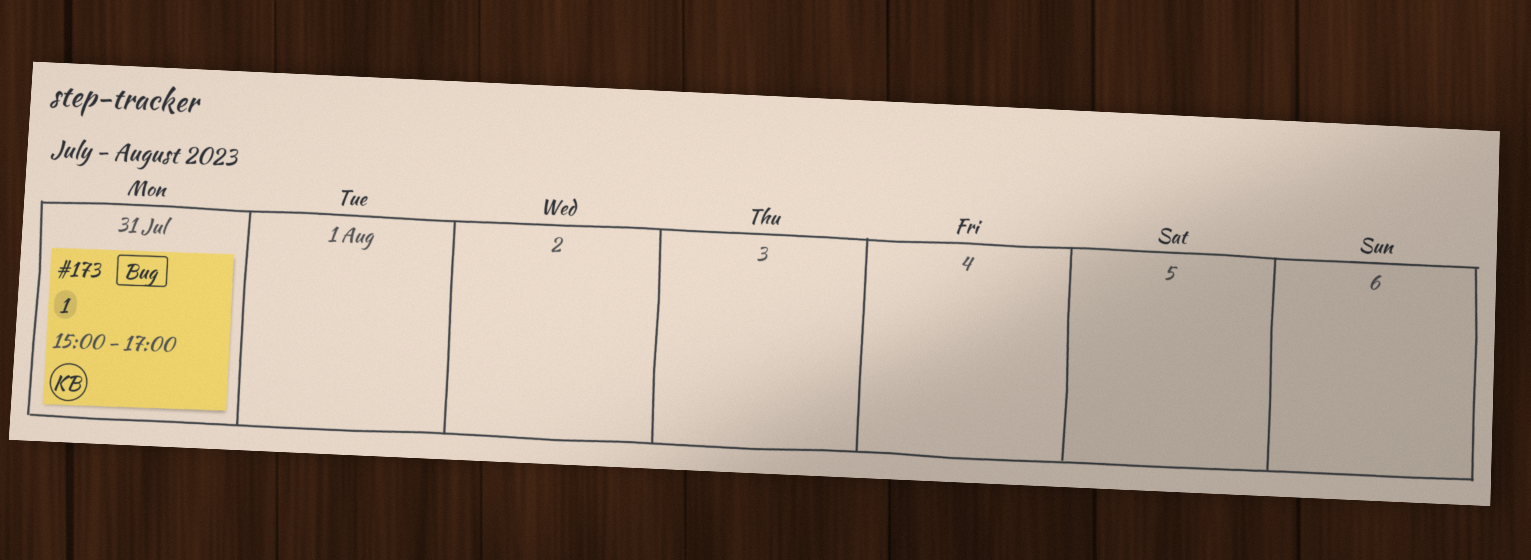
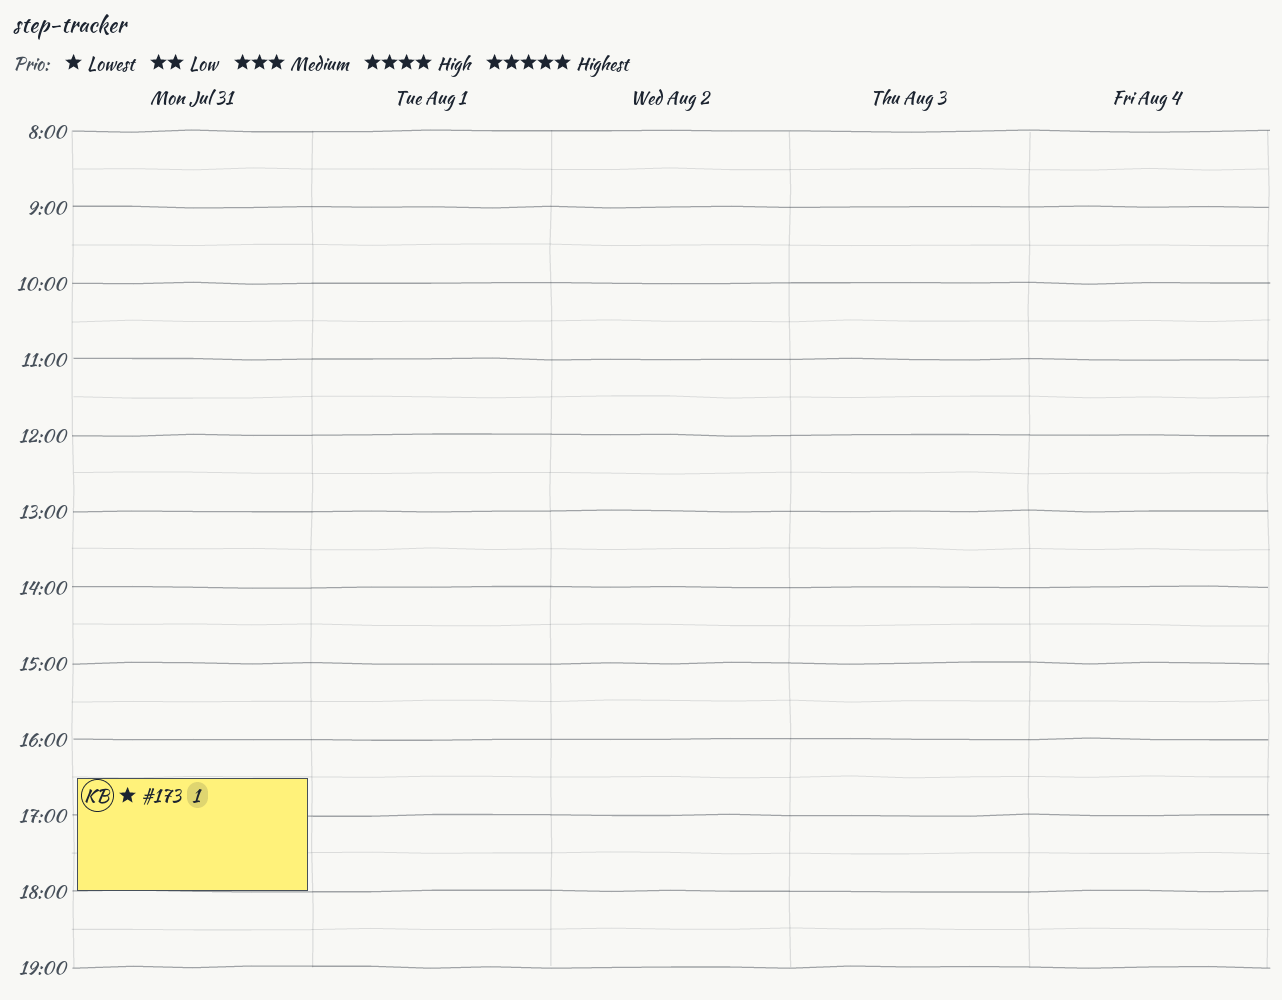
#173, begins: 15:00 -> 16:30
#173, ends: 17:00 -> 18:00

